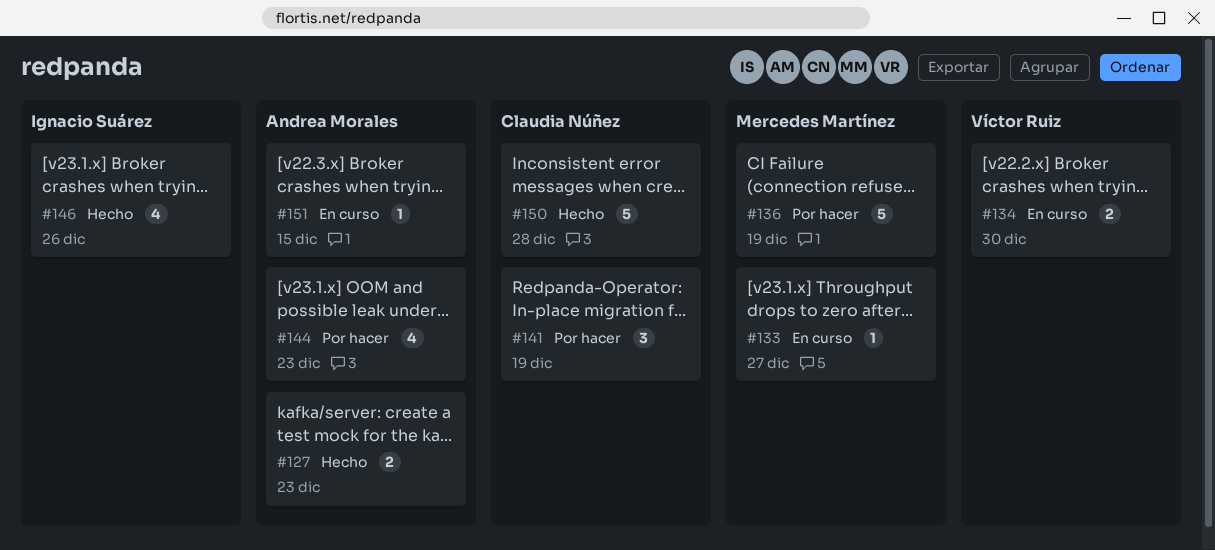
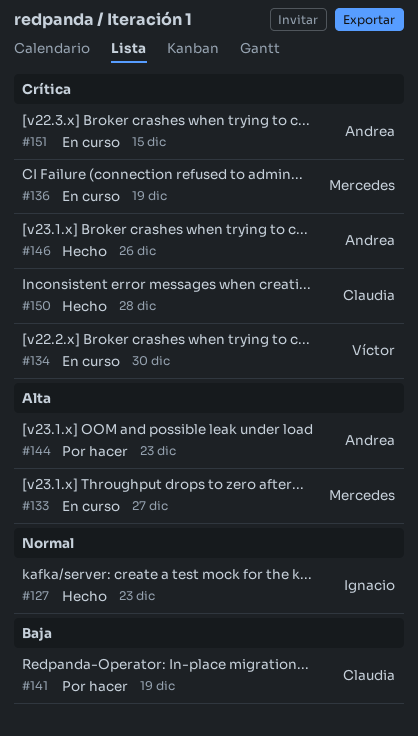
#127, owner: Andrea Morales -> Ignacio Suárez
#136, status: Por hacer -> En curso
#146, owner: Ignacio Suárez -> Andrea Morales

